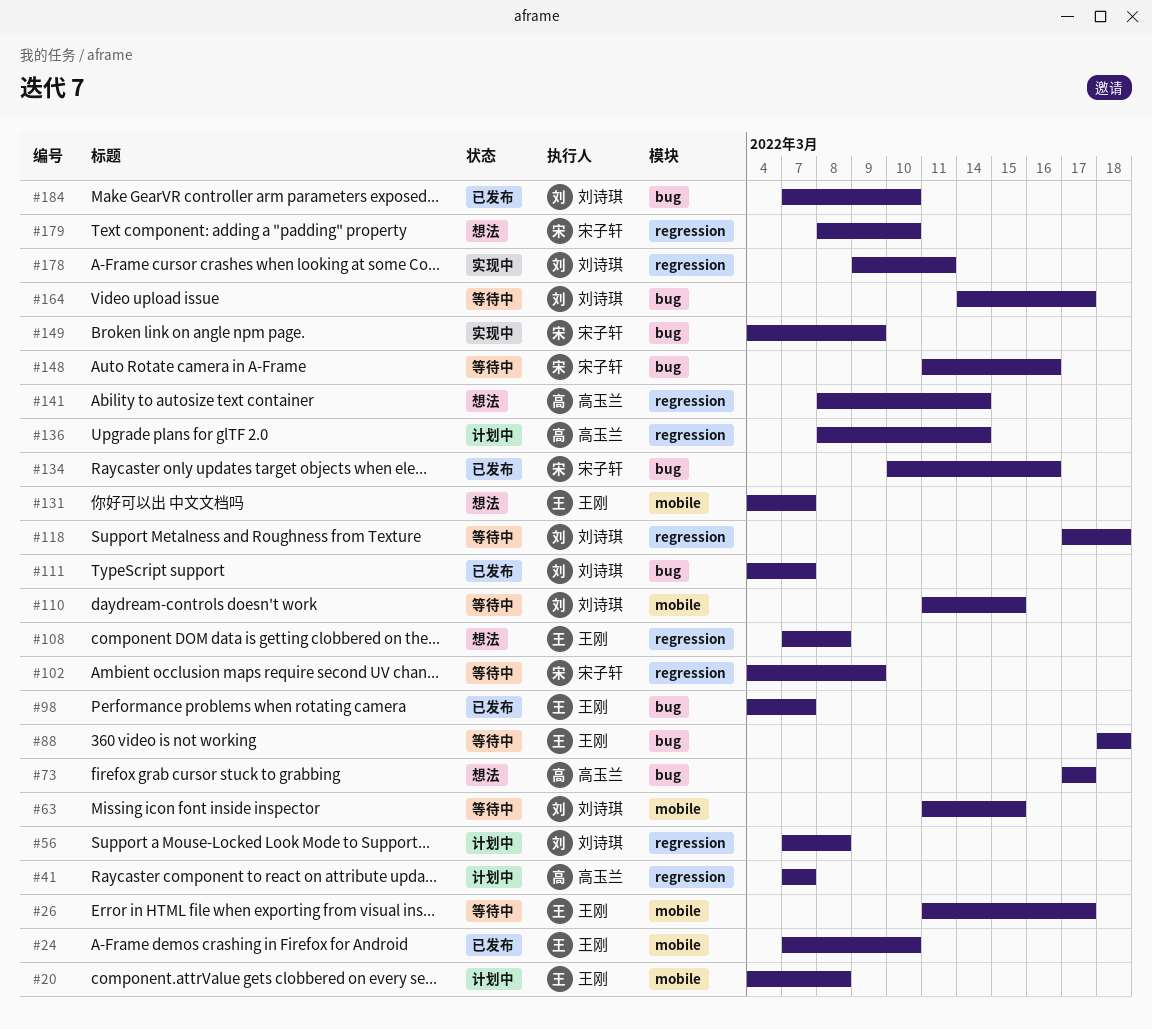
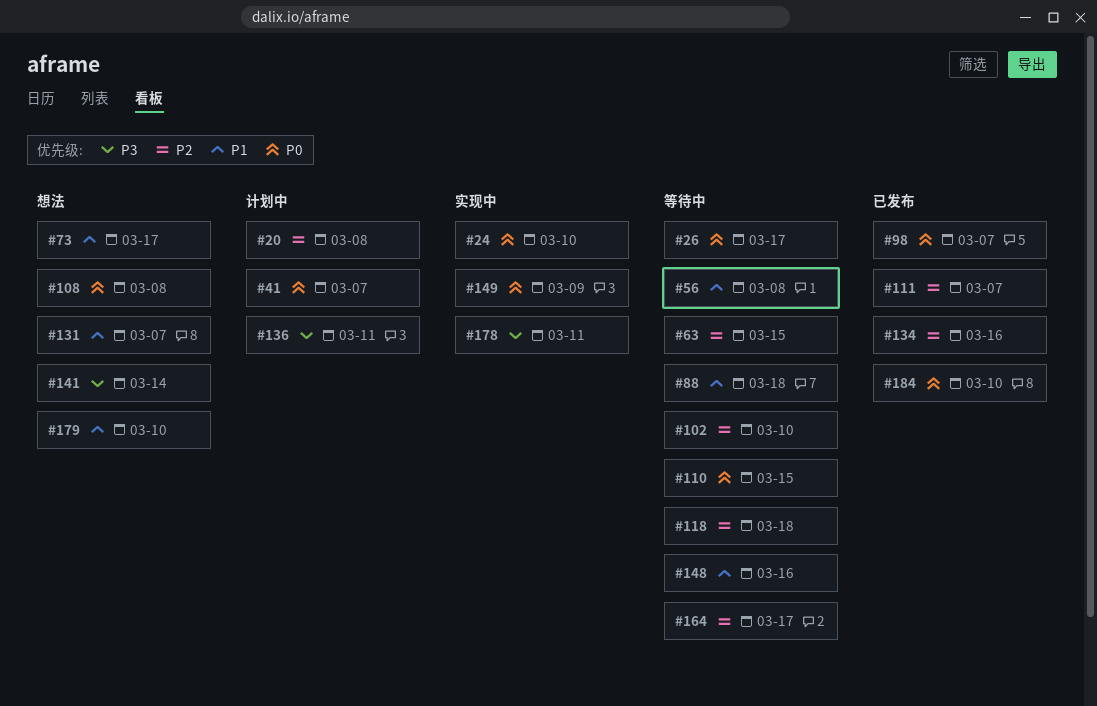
#24, status: 已发布 -> 实现中
#56, status: 计划中 -> 等待中
#102, due: Mar 9 -> Mar 10
#136, due: Mar 14 -> Mar 11

